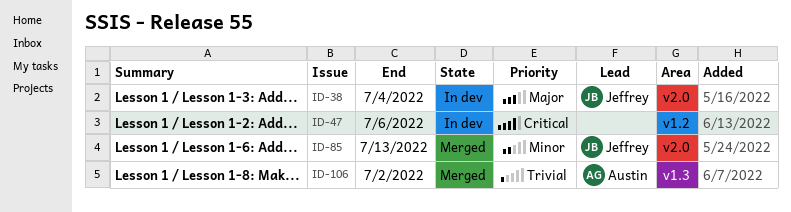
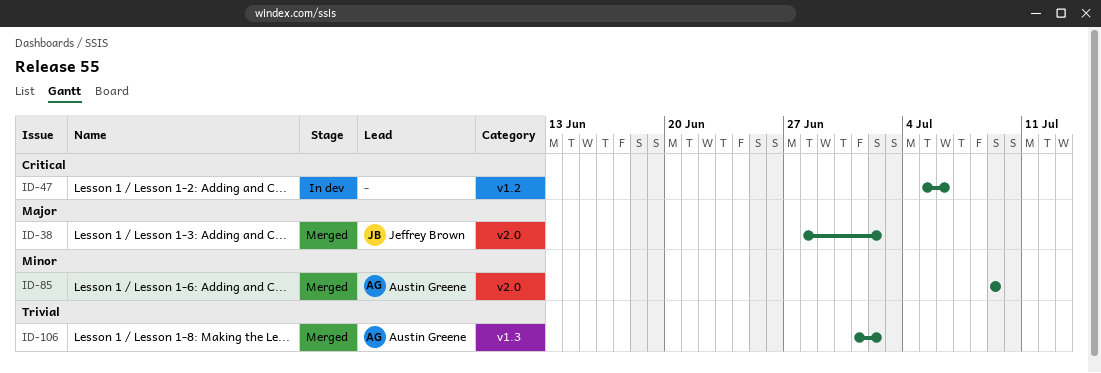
ID-38, status: In dev -> Merged
ID-38, due: Jul 4 -> Jul 2
ID-85, owner: Jeffrey Brown -> Austin Greene
ID-85, due: Jul 13 -> Jul 9

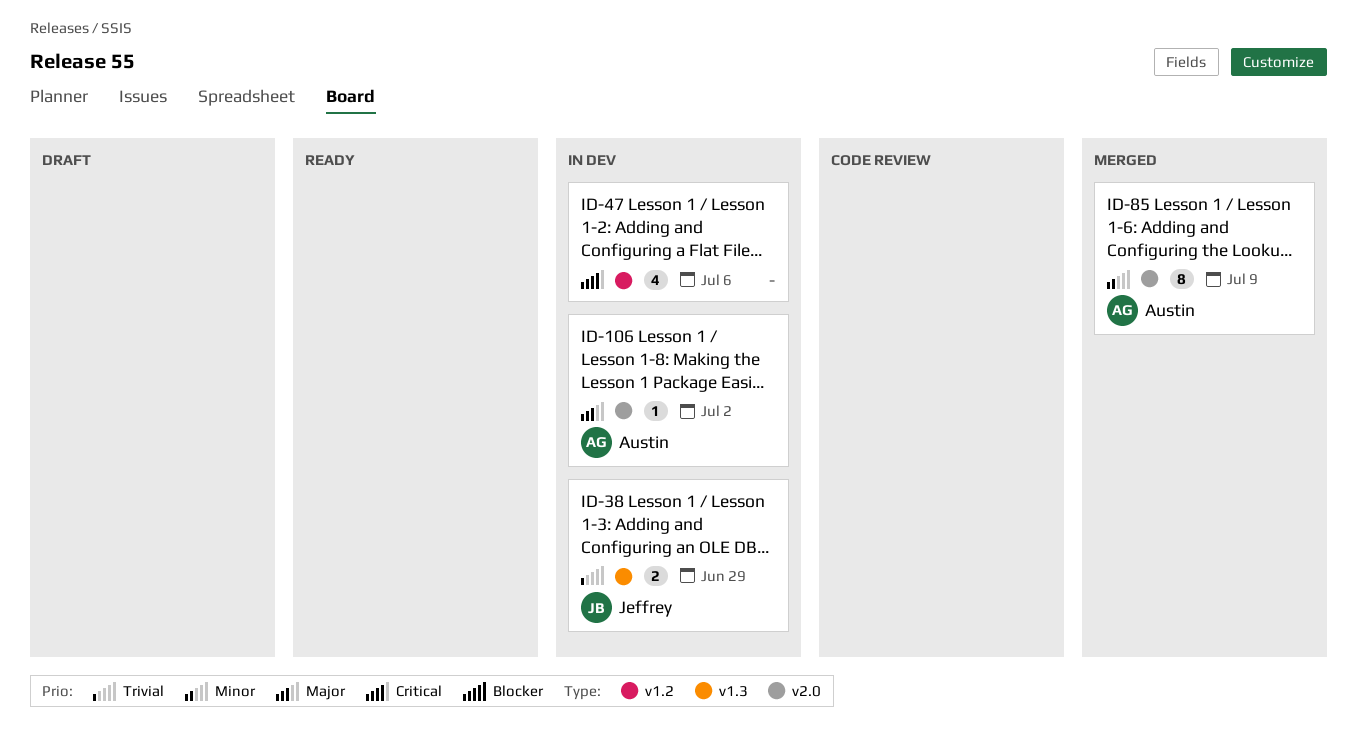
ID-38, status: Merged -> In dev
ID-38, priority: Major -> Trivial
ID-38, label: v2.0 -> v1.3
ID-38, due: Jul 2 -> Jun 29
ID-106, status: Merged -> In dev
ID-106, priority: Trivial -> Major
ID-106, label: v1.3 -> v2.0

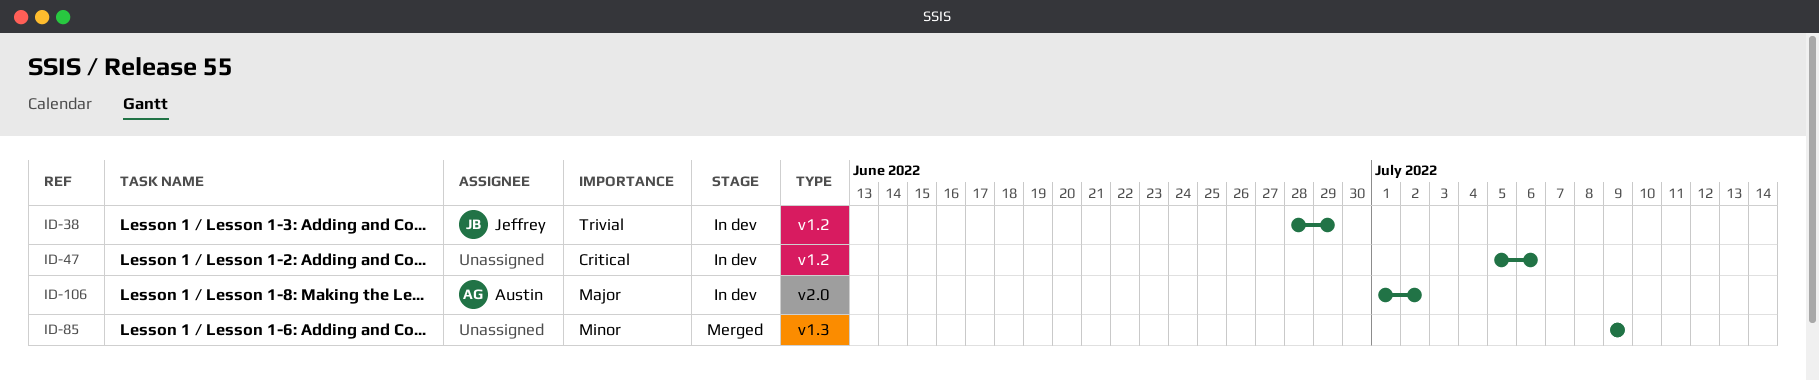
ID-38, label: v1.3 -> v1.2
ID-85, owner: Austin -> none
ID-85, label: v2.0 -> v1.3

